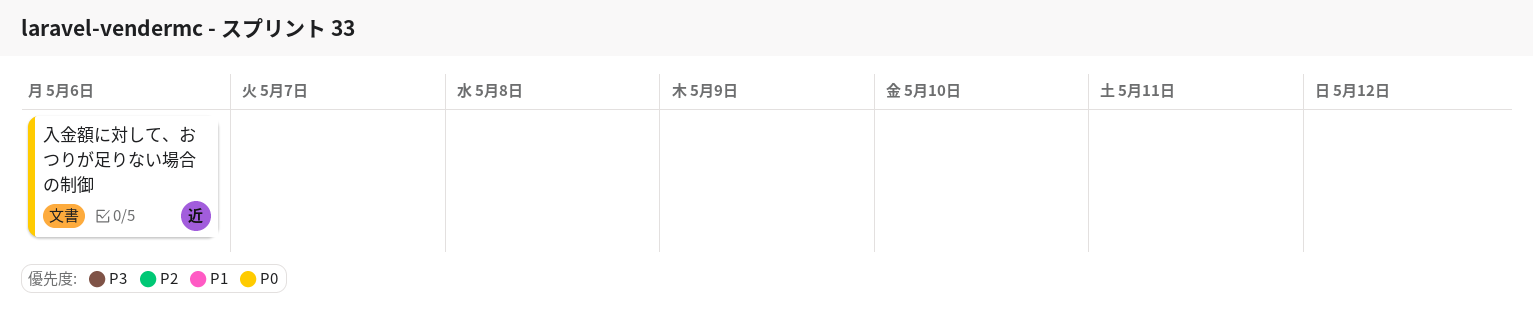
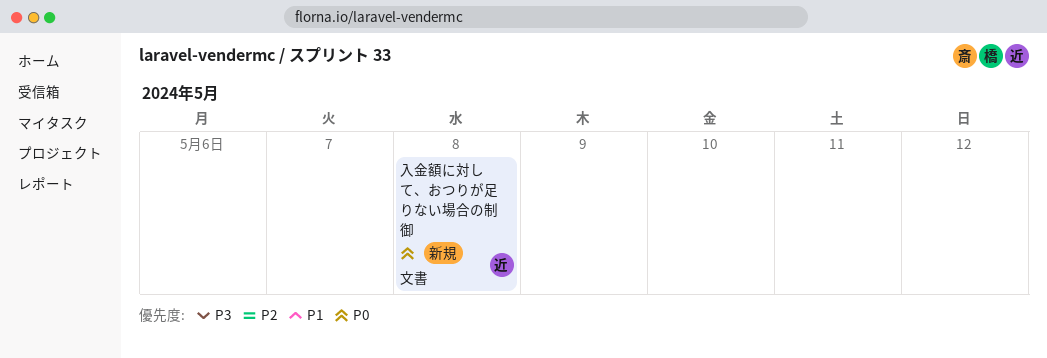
入金額に対して、おつりが足りない場合の制御, due: May 6 -> May 8

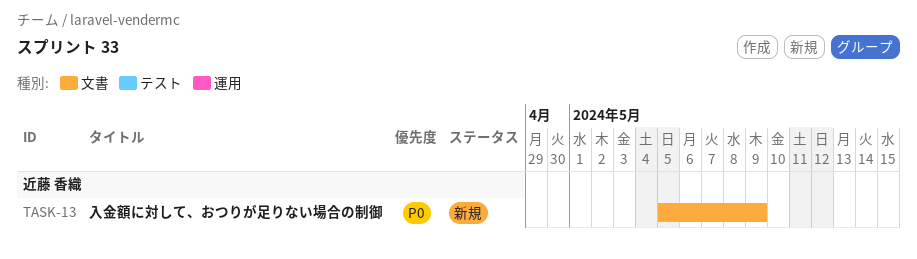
入金額に対して、おつりが足りない場合の制御, due: May 8 -> May 9

